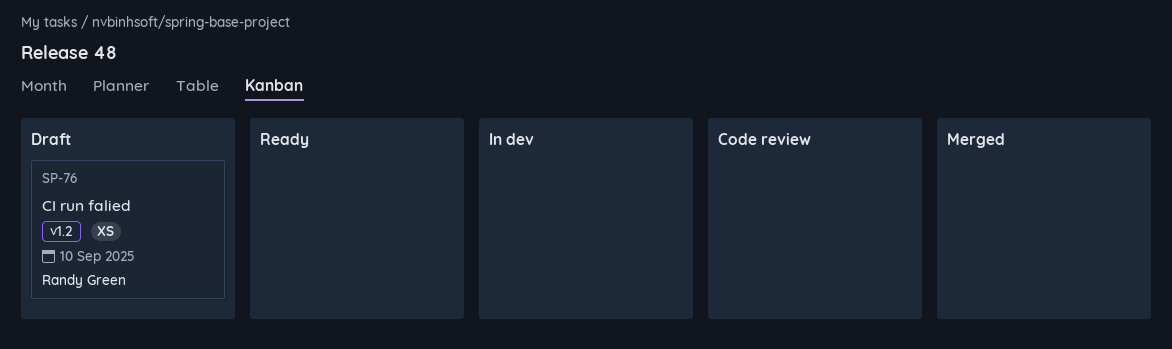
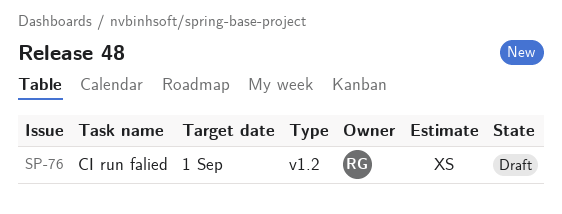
SP-76, due: Sep 10 -> Sep 1

